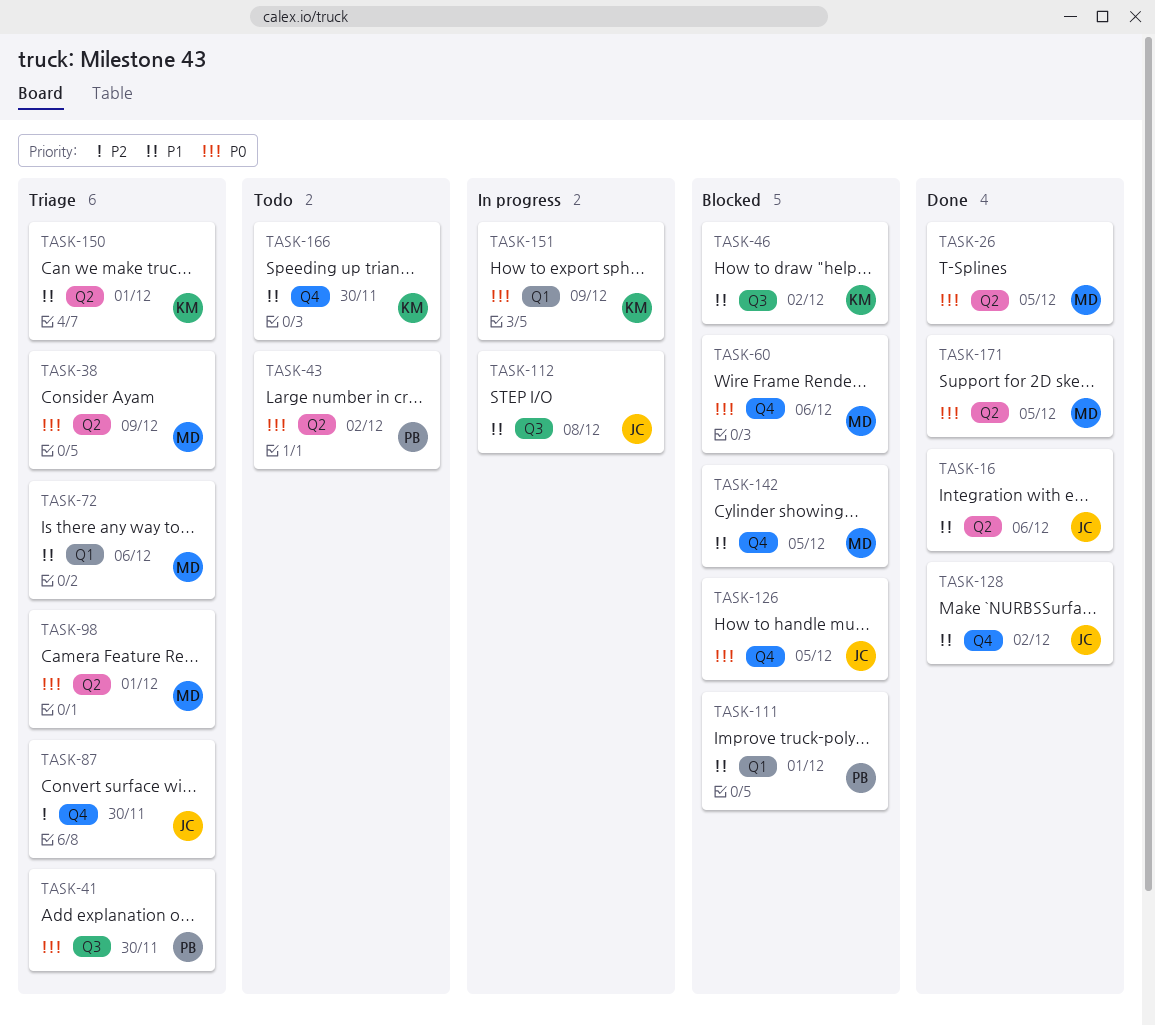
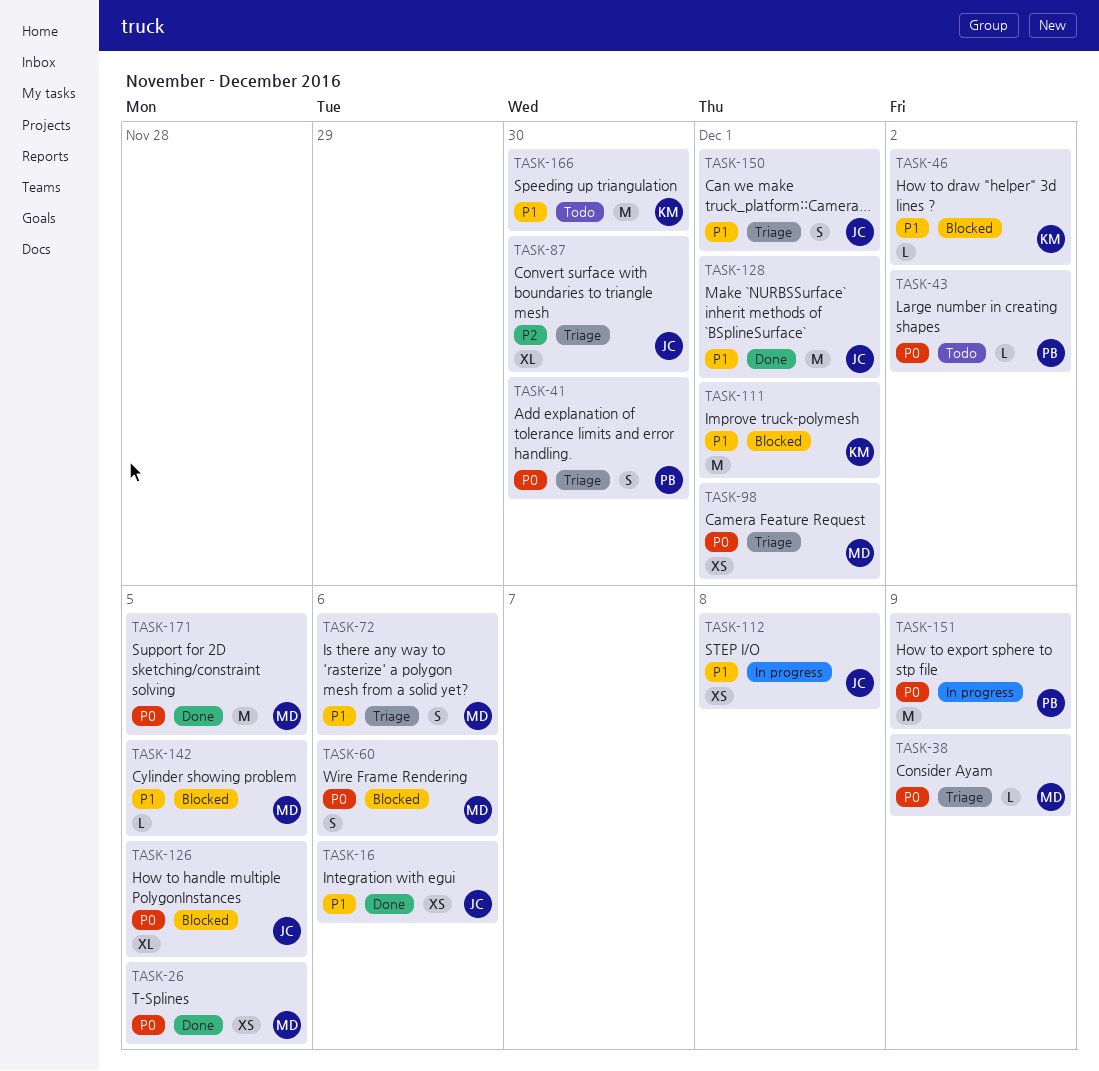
TASK-111, owner: PB -> KM
TASK-128, due: Dec 2 -> Dec 1
TASK-150, owner: KM -> JC
TASK-151, owner: KM -> PB

